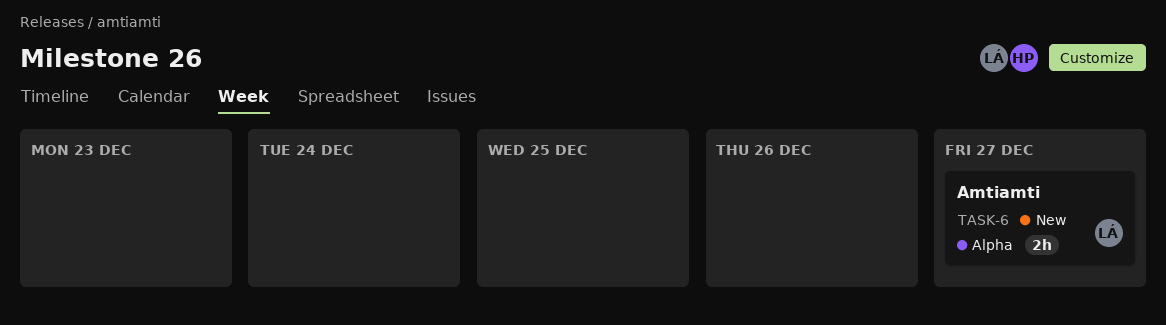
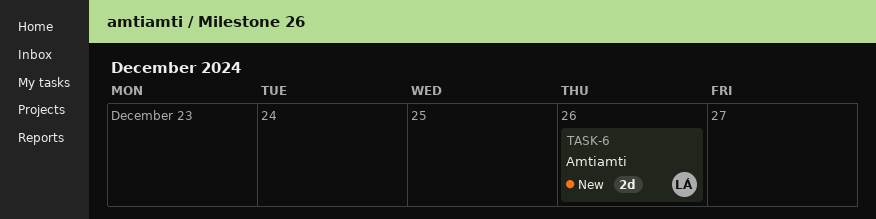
TASK-6, estimate: 2h -> 2d
TASK-6, due: Dec 27 -> Dec 26

